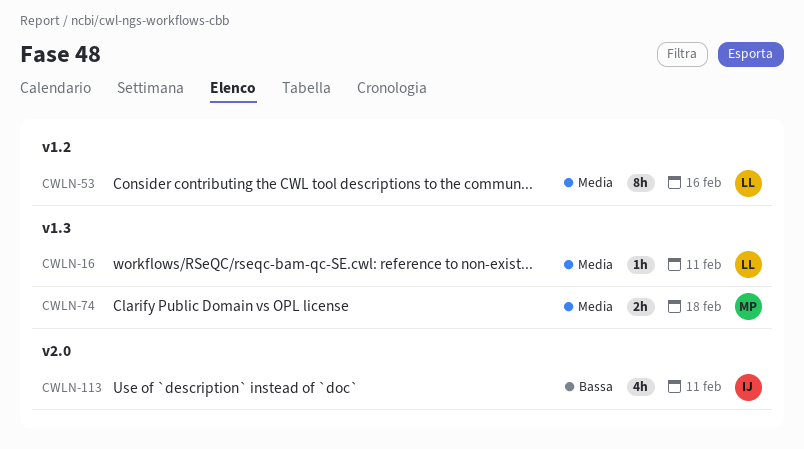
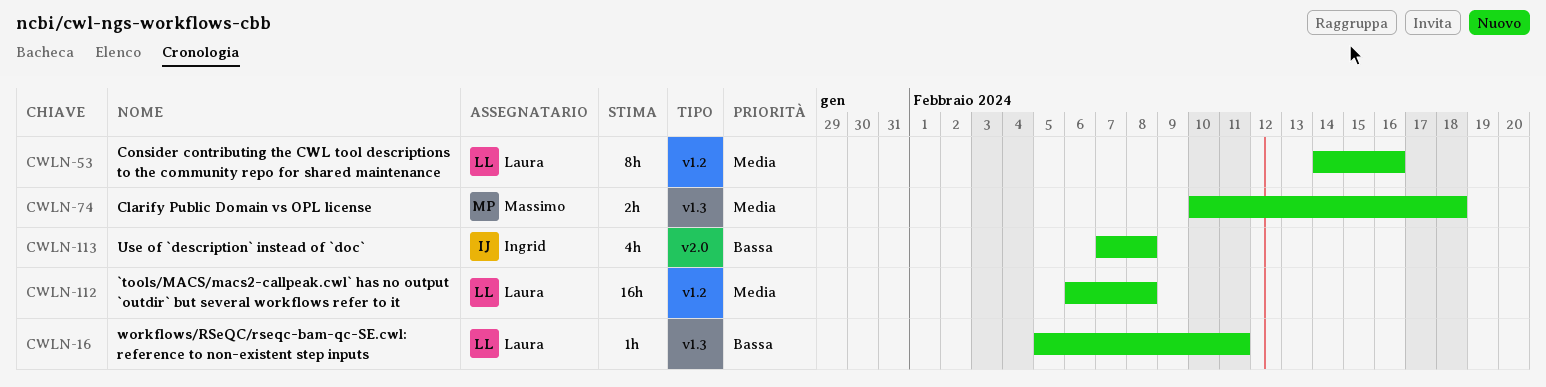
CWLN-16, priority: Media -> Bassa
CWLN-112: none -> present
CWLN-113, due: Feb 11 -> Feb 8

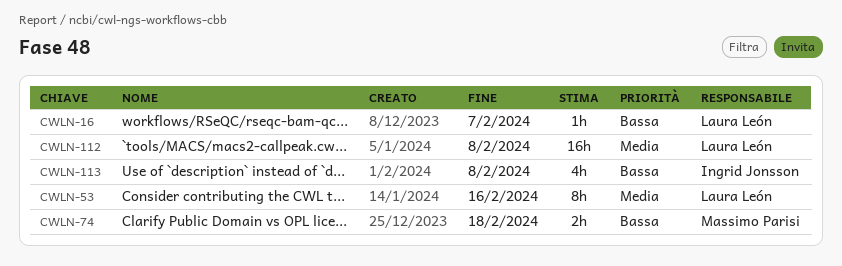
CWLN-16, due: Feb 11 -> Feb 7
CWLN-74, priority: Media -> Bassa

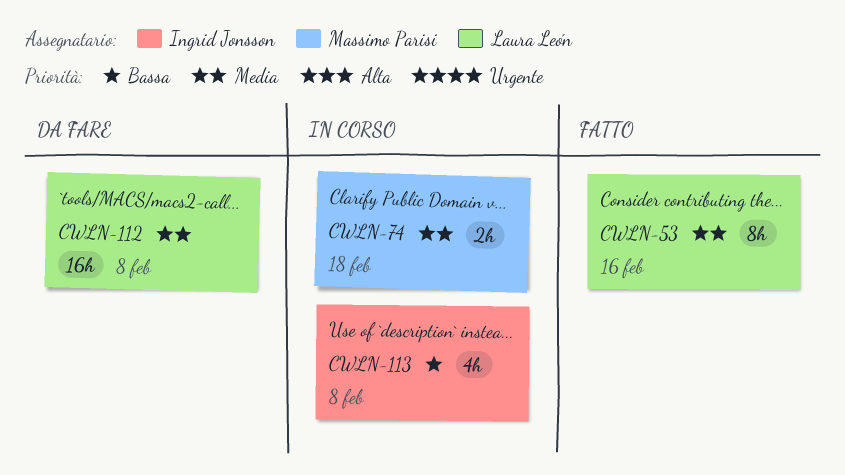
CWLN-16: present -> none
CWLN-74, priority: Bassa -> Media

